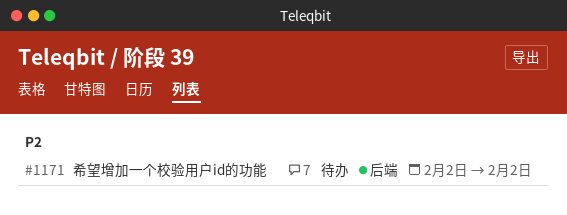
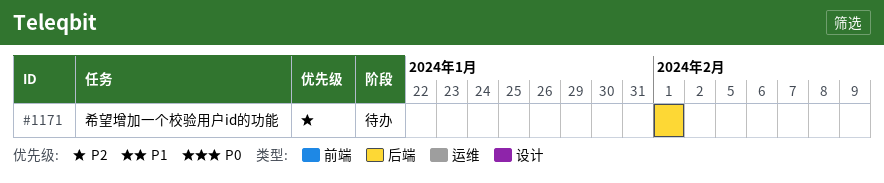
#1171, start: Feb 2 -> Feb 1
#1171, due: Feb 2 -> Feb 1

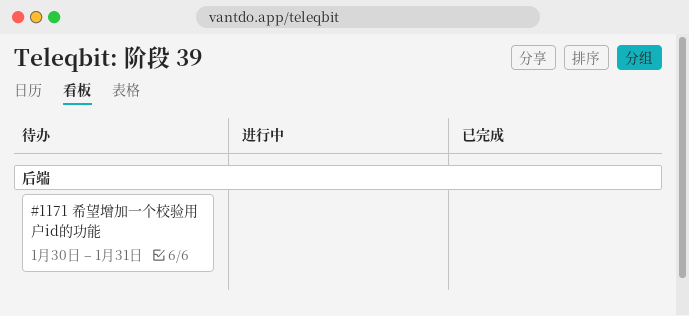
#1171, start: Feb 1 -> Jan 30
#1171, due: Feb 1 -> Jan 31

